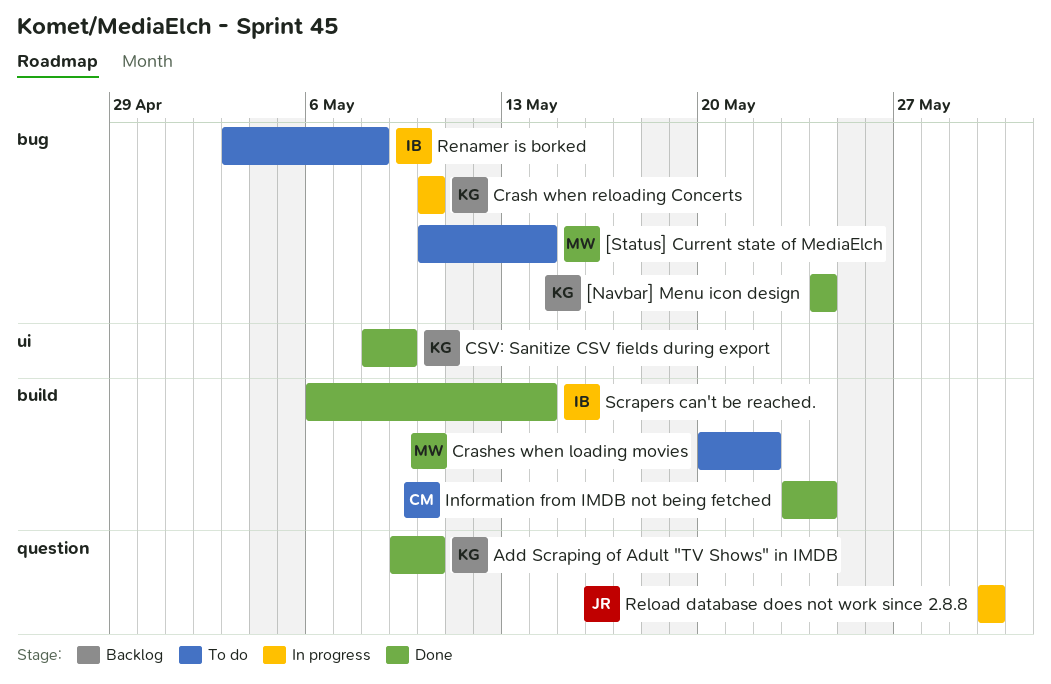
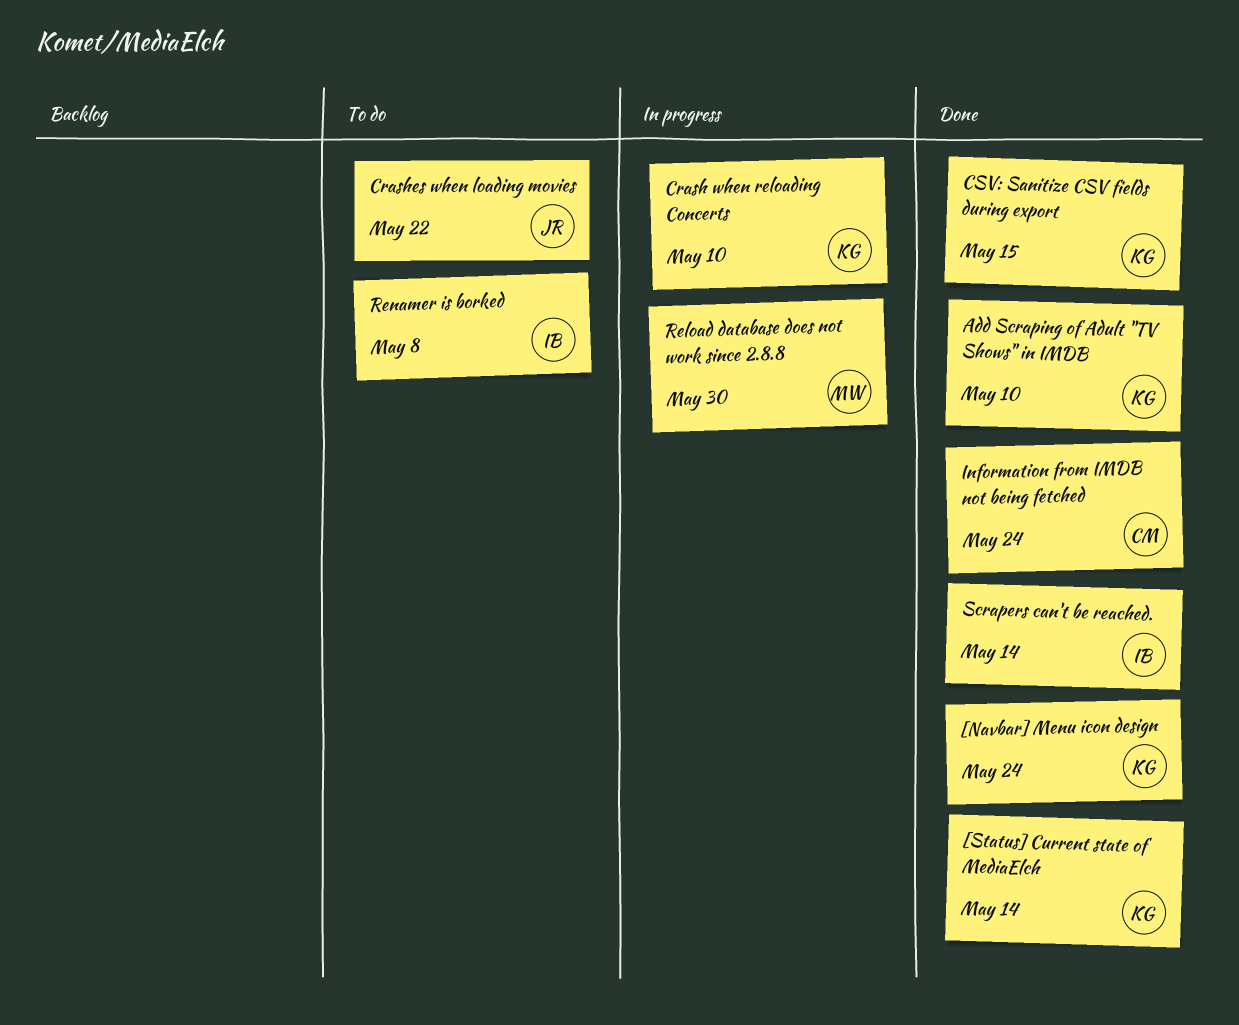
[Status] Current state of MediaElch, status: To do -> Done
[Status] Current state of MediaElch, owner: MW -> KG
Crashes when loading movies, owner: MW -> JR
CSV: Sanitize CSV fields during export, due: May 9 -> May 15
Reload database does not work since 2.8.8, owner: JR -> MW

